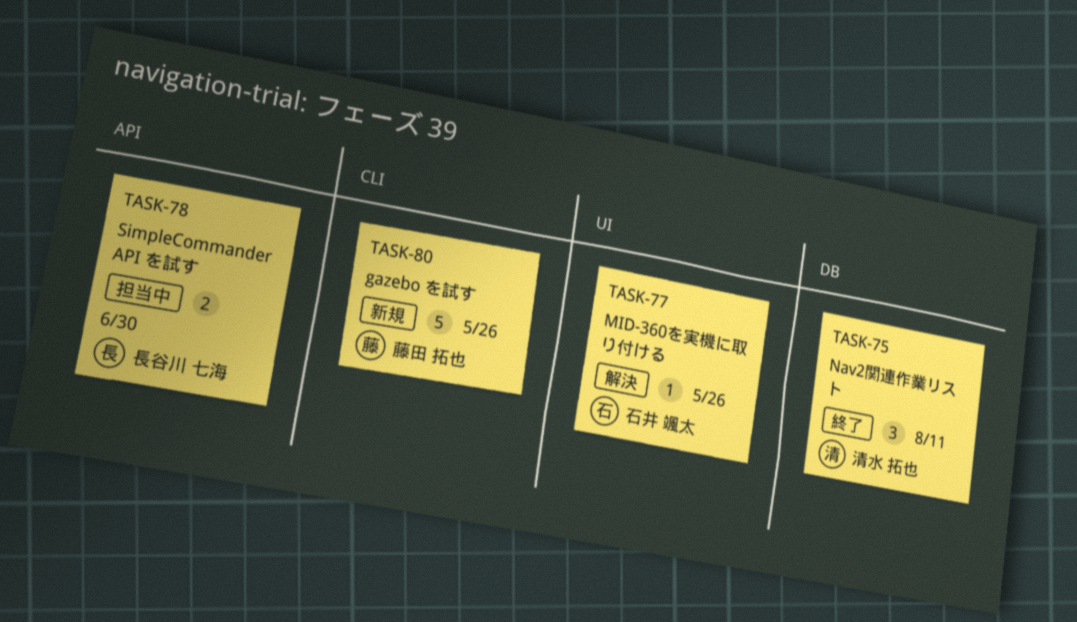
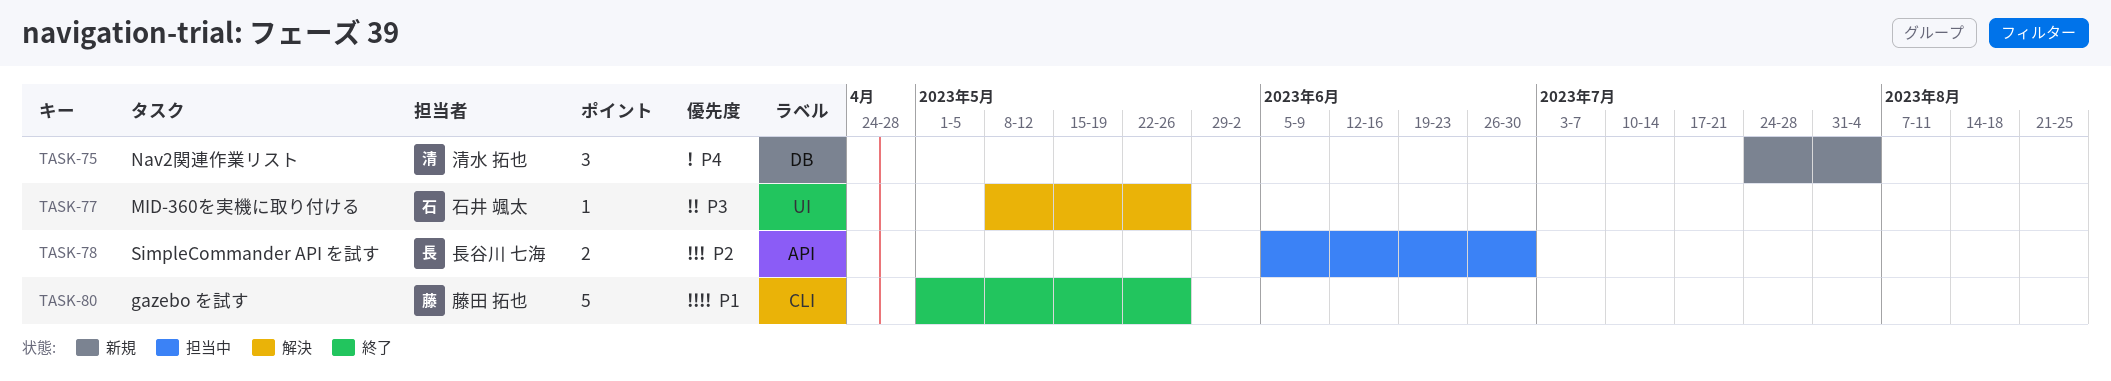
TASK-75, status: 終了 -> 新規
TASK-75, due: Aug 11 -> Aug 4
TASK-80, status: 新規 -> 終了

